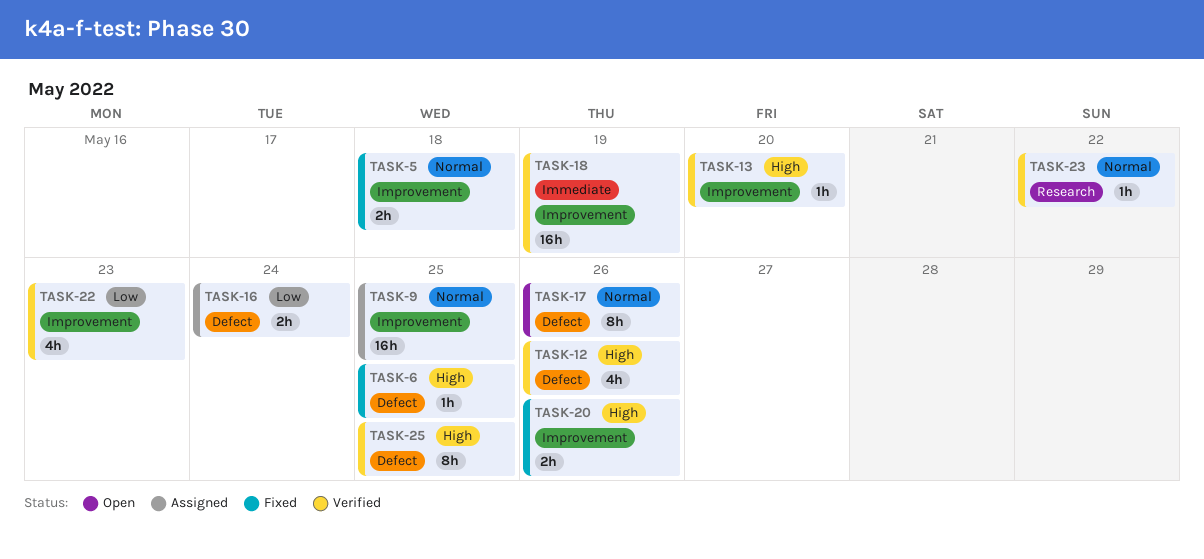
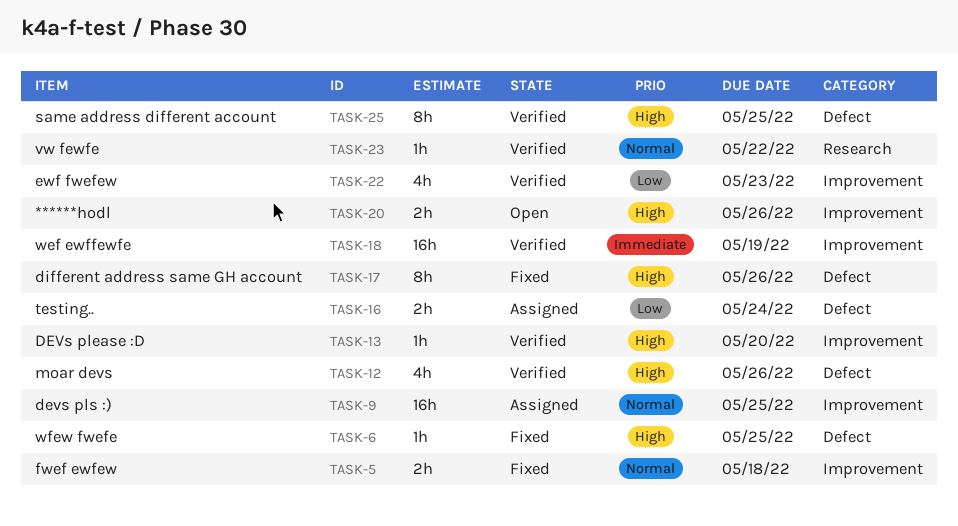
TASK-17, status: Open -> Fixed
TASK-17, priority: Normal -> High
TASK-20, status: Fixed -> Open

